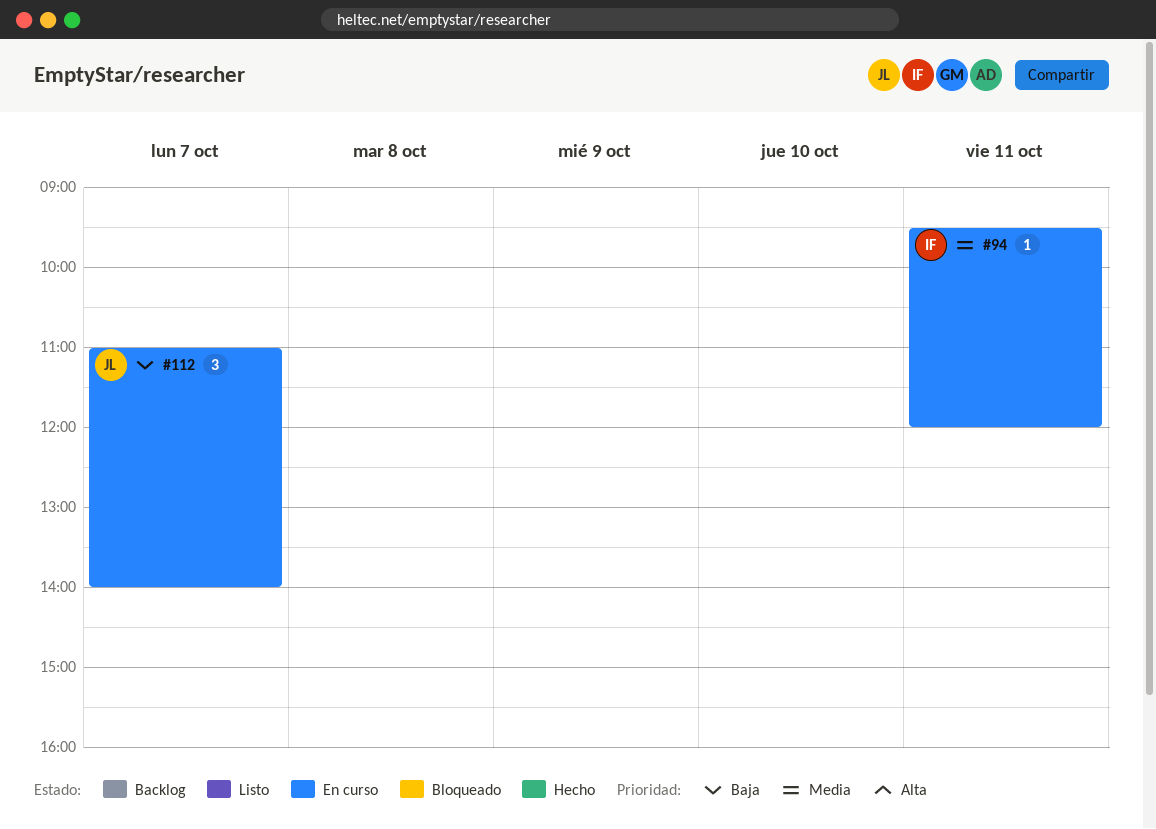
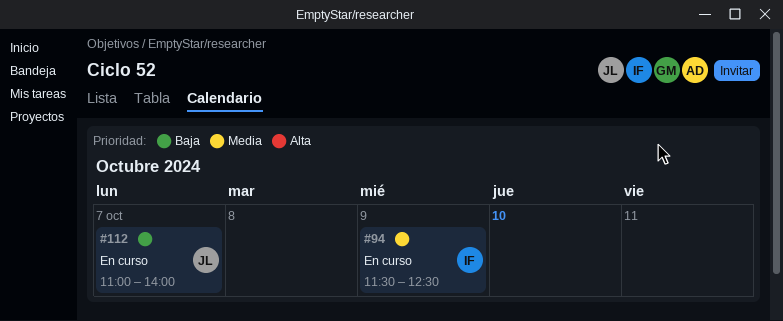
#94, day: Oct 11 -> Oct 9
#94, begins: 09:30 -> 11:30
#94, ends: 12:00 -> 12:30

